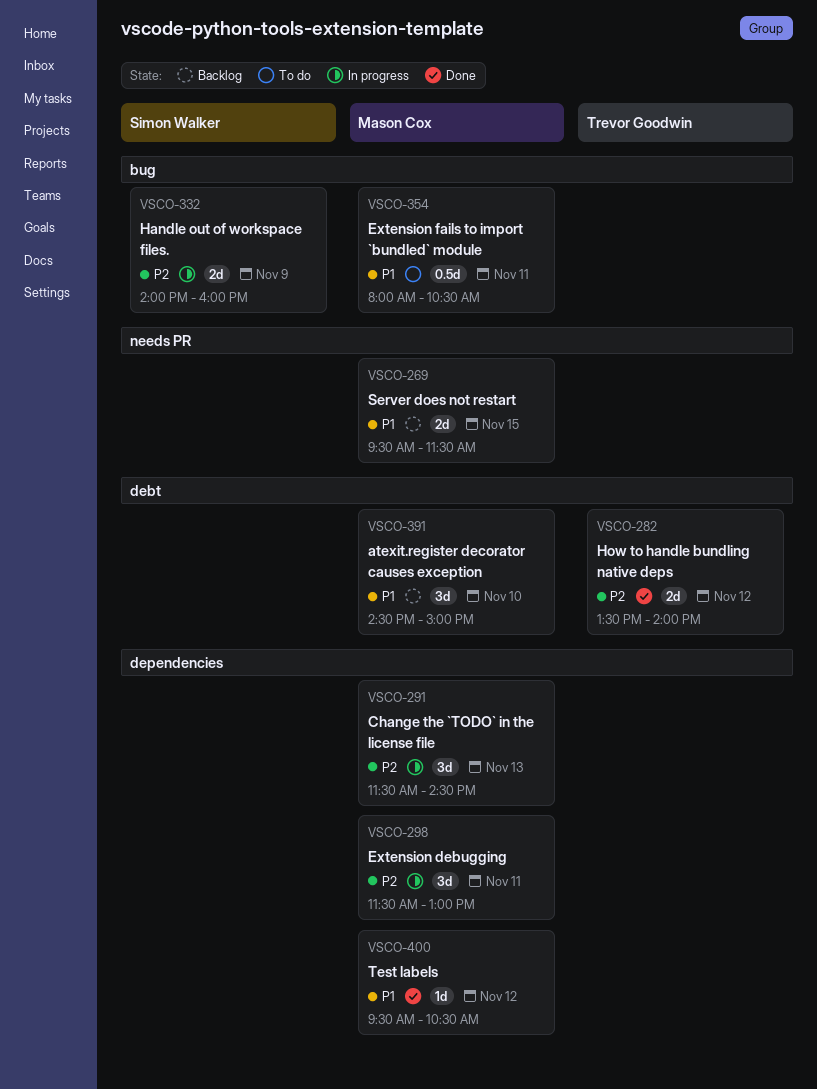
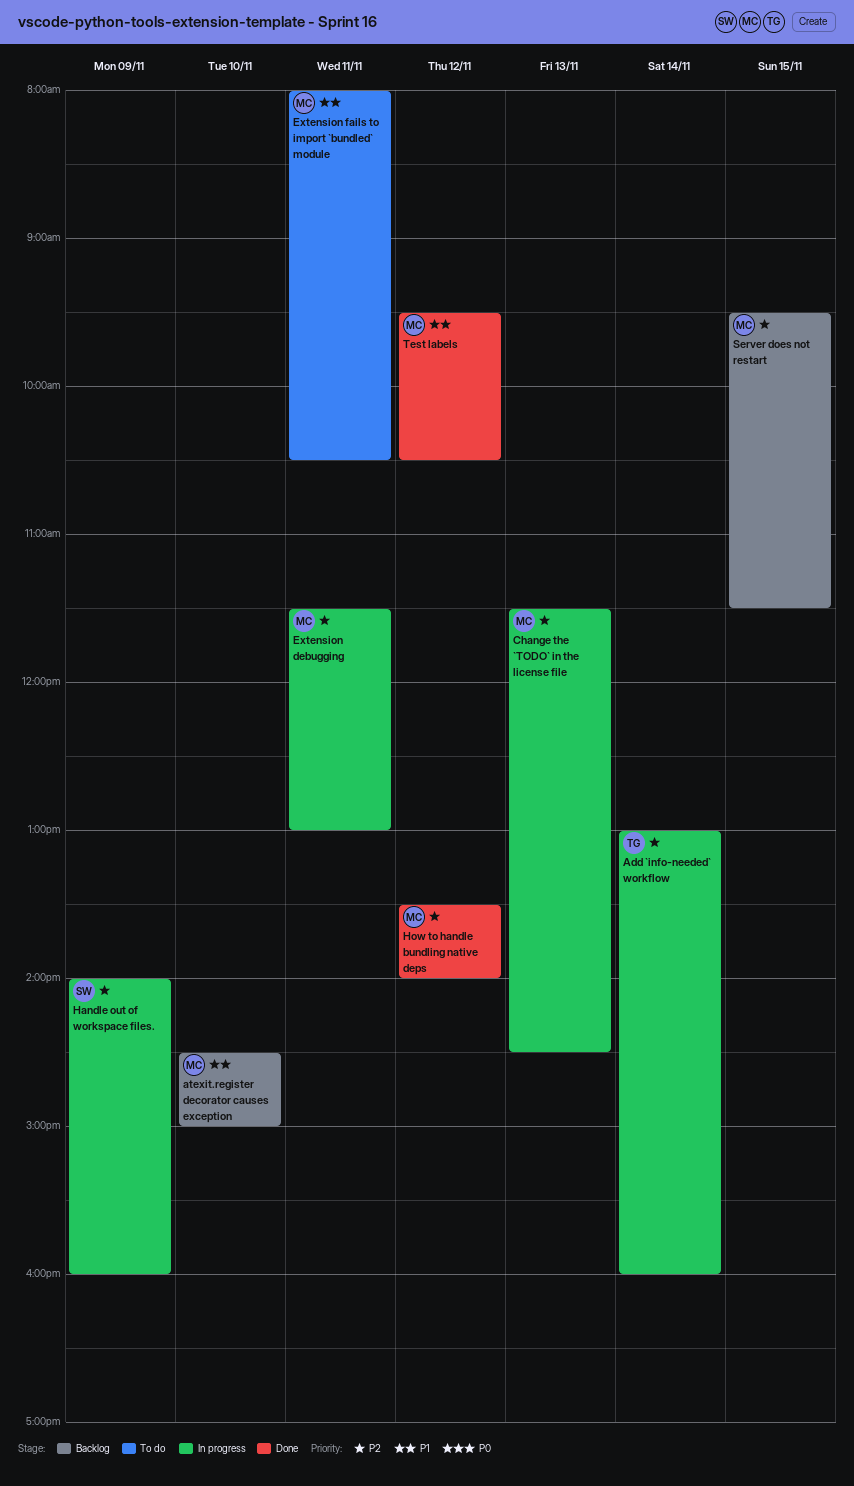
Add `info-needed` workflow: none -> present
How to handle bundling native deps, owner: Trevor Goodwin -> Mason Cox
Server does not restart, priority: P1 -> P2

